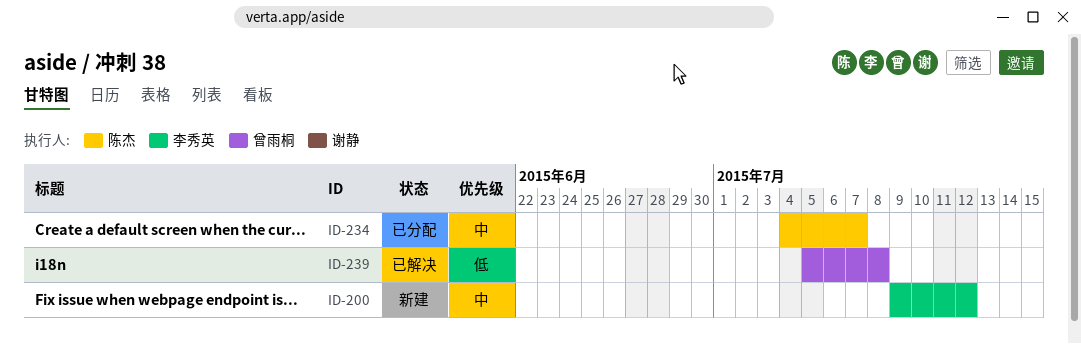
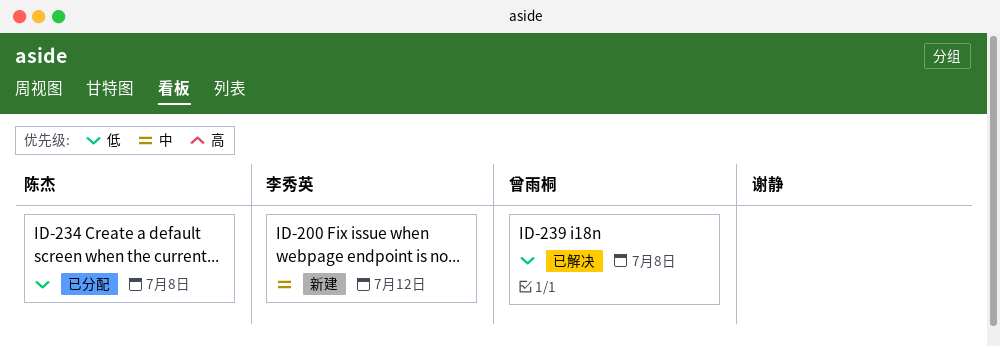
ID-234, priority: 中 -> 低
ID-234, due: Jul 7 -> Jul 8

